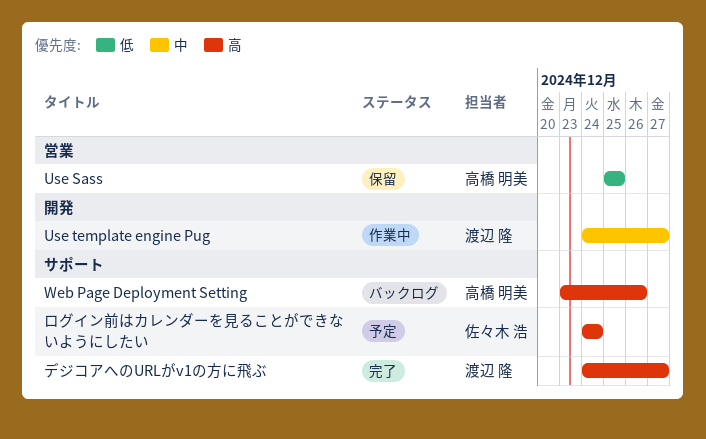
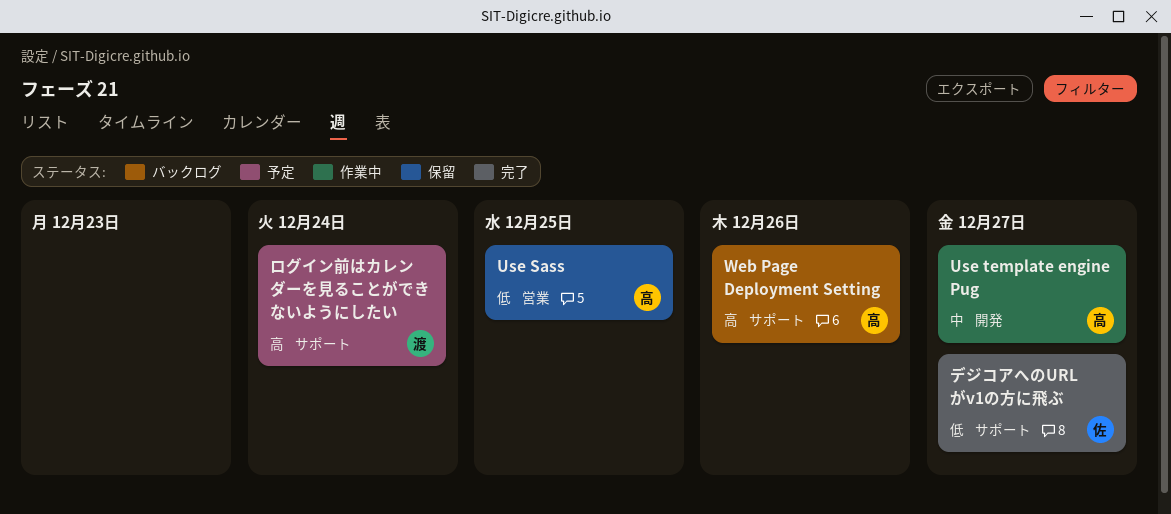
Use template engine Pug, owner: 渡辺 隆 -> 高橋 明美
デジコアへのURLがv1の方に飛ぶ, owner: 渡辺 隆 -> 佐々木 浩
デジコアへのURLがv1の方に飛ぶ, priority: 高 -> 低
ログイン前はカレンダーを見ることができないようにしたい, owner: 佐々木 浩 -> 渡辺 隆

